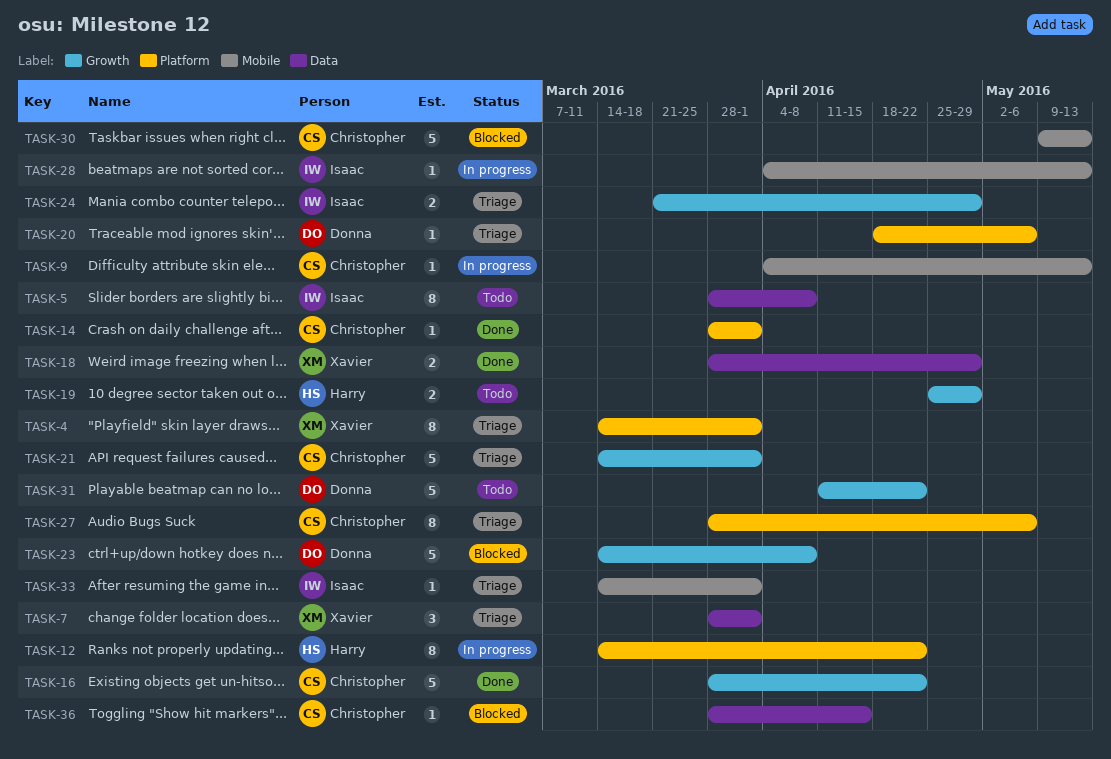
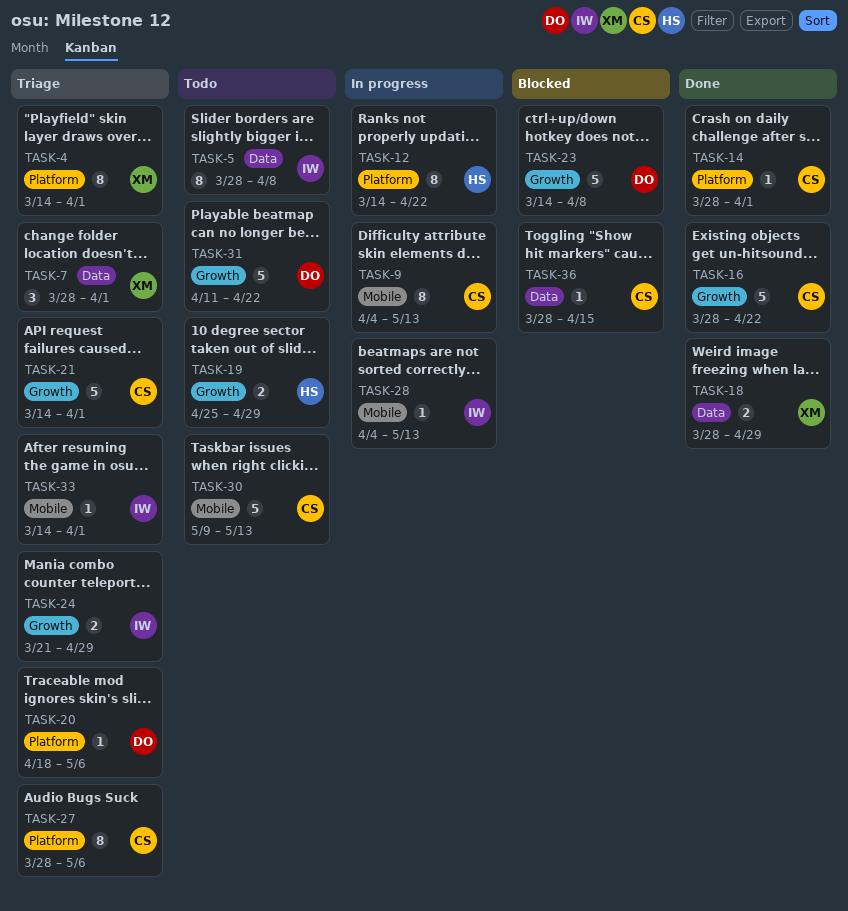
TASK-9, estimate: 1 -> 8
TASK-30, status: Blocked -> Todo

